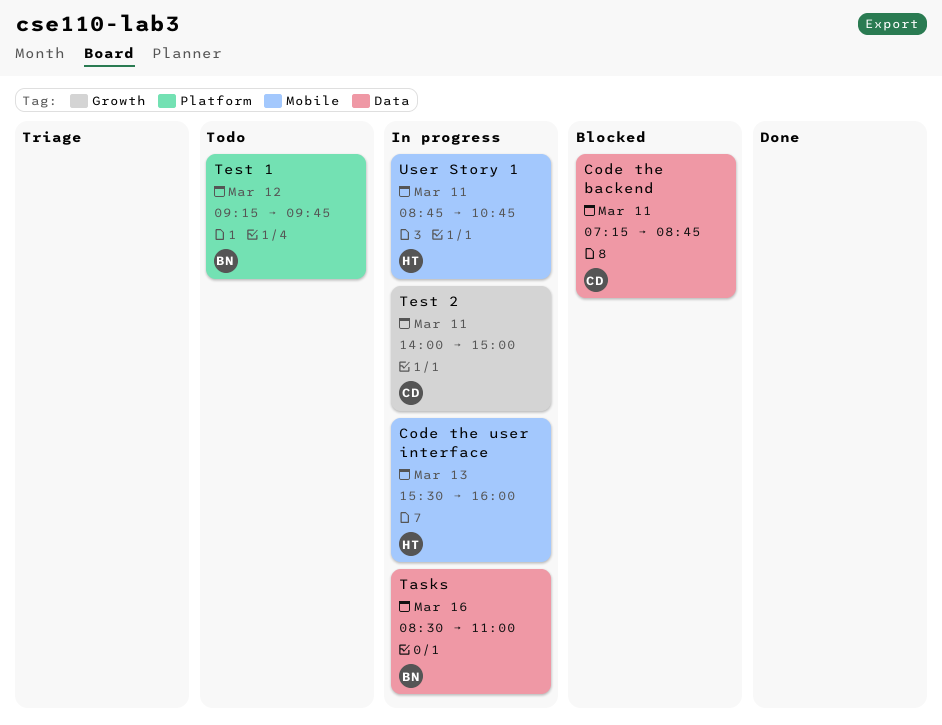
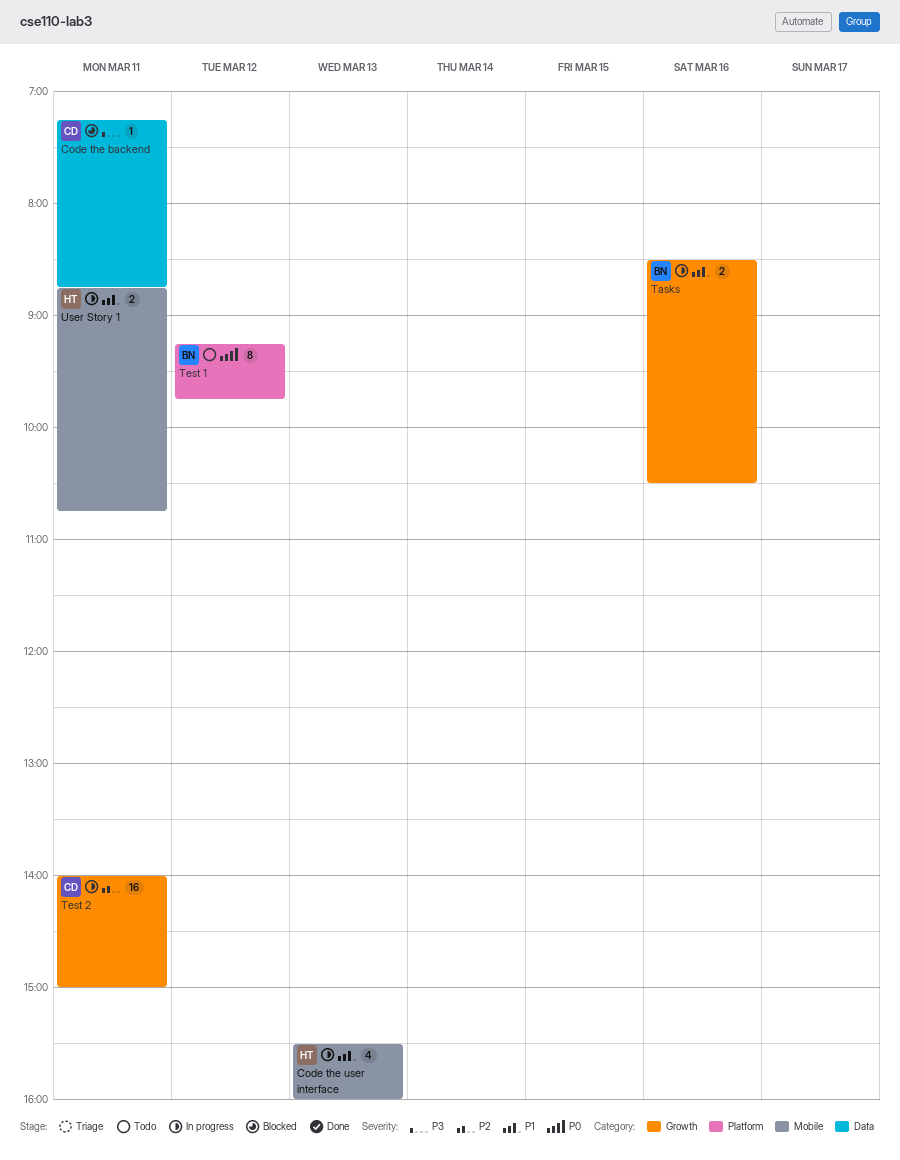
Tasks, label: Data -> Growth
Tasks, ends: 11:00 -> 10:30

